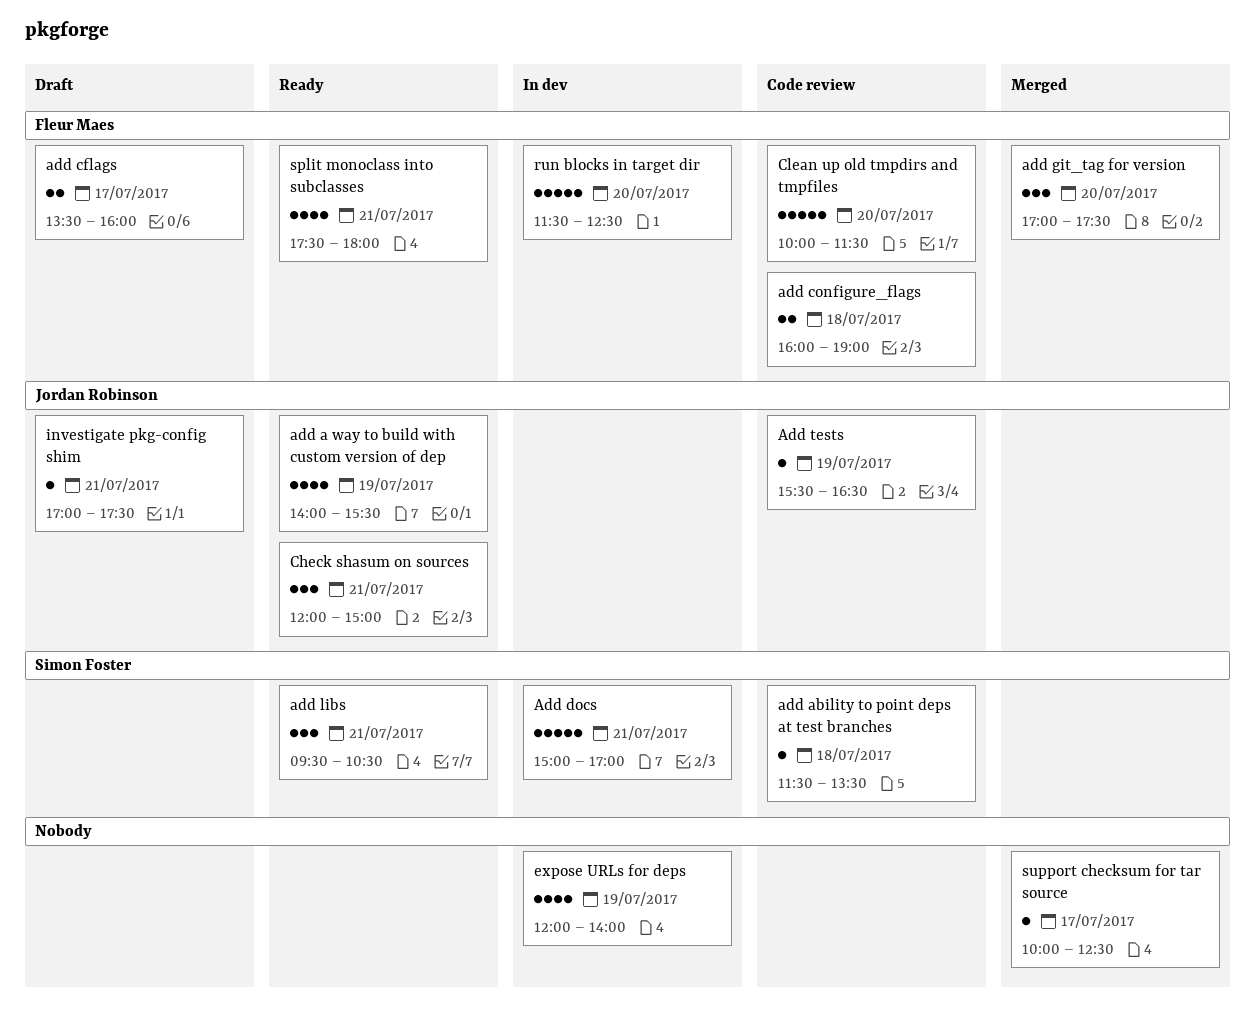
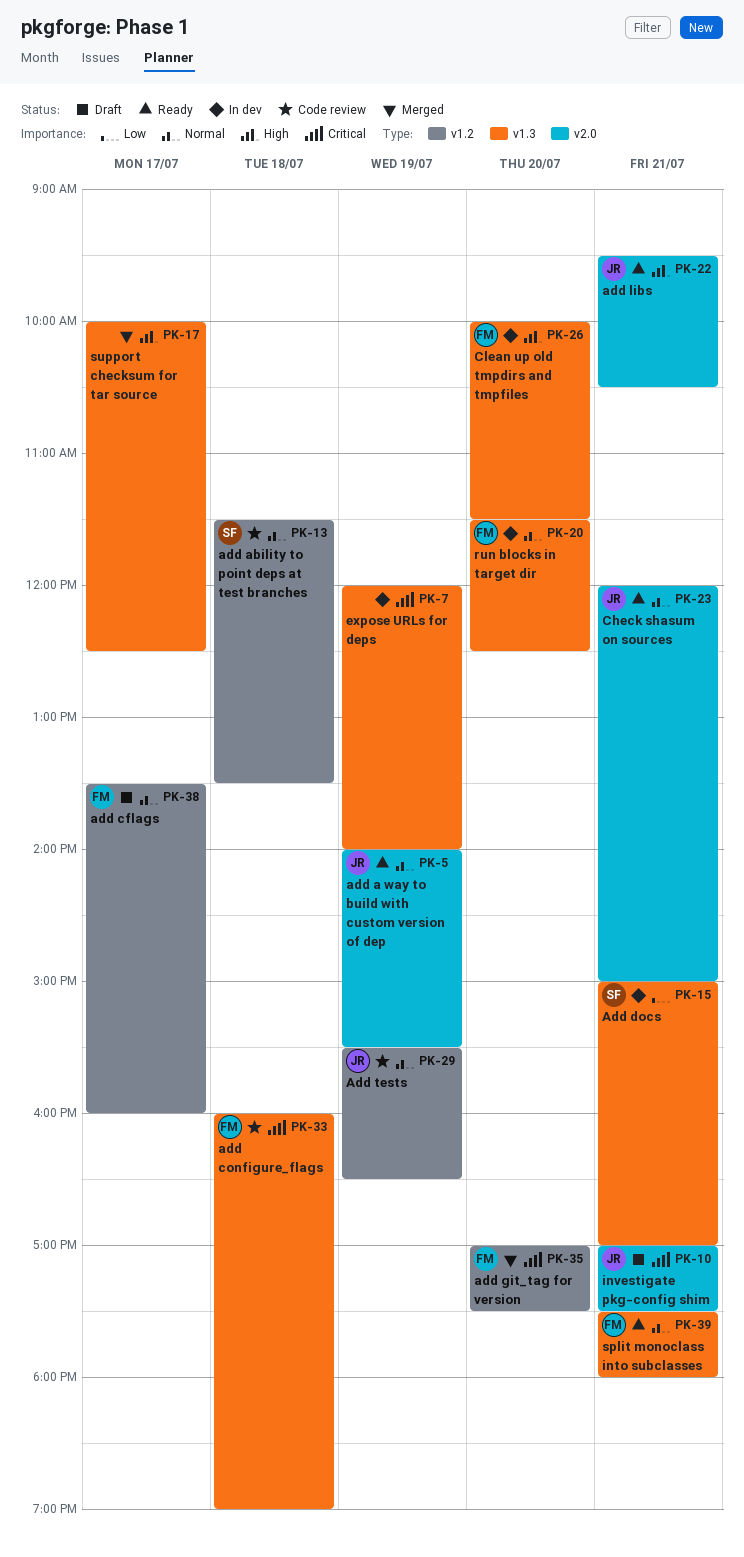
add libs, owner: Simon Foster -> Jordan Robinson
Clean up old tmpdirs and tmpfiles, status: Code review -> In dev

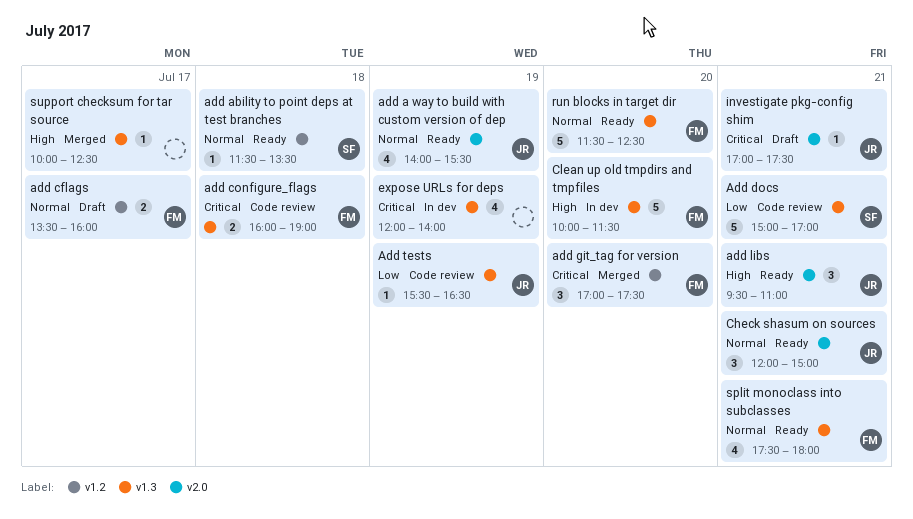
add ability to point deps at test branches, status: Code review -> Ready
Add docs, status: In dev -> Code review
add libs, ends: 10:30 -> 11:00
Add tests, priority: Normal -> Low
Add tests, label: v1.2 -> v1.3
run blocks in target dir, status: In dev -> Ready

